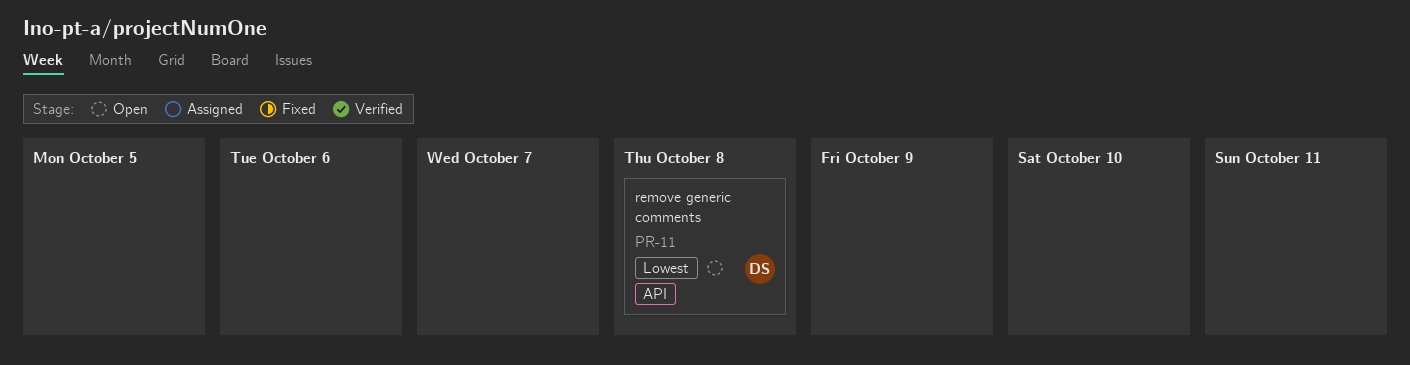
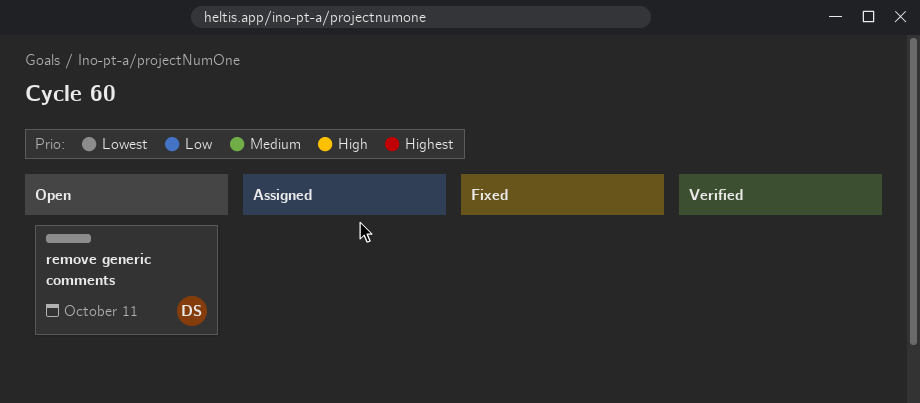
remove generic comments, due: Oct 8 -> Oct 11

